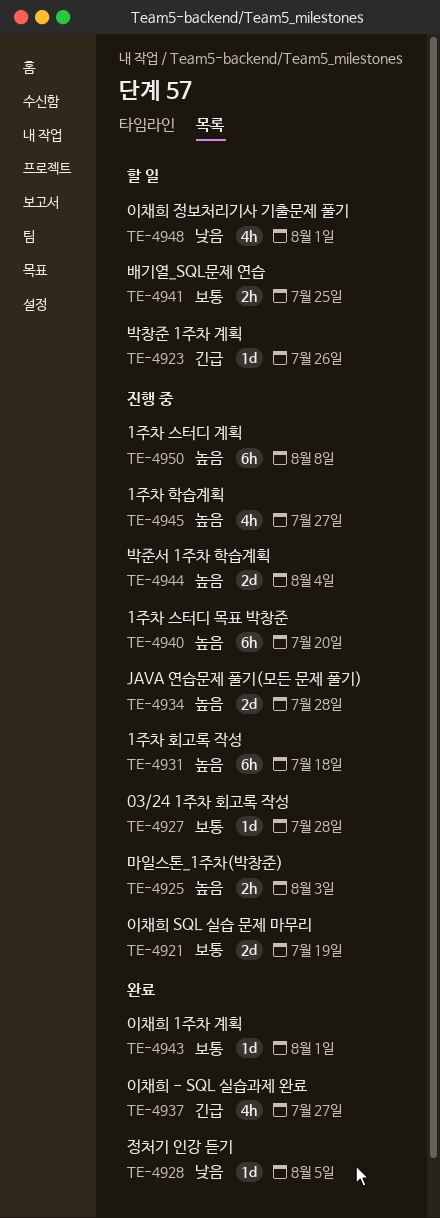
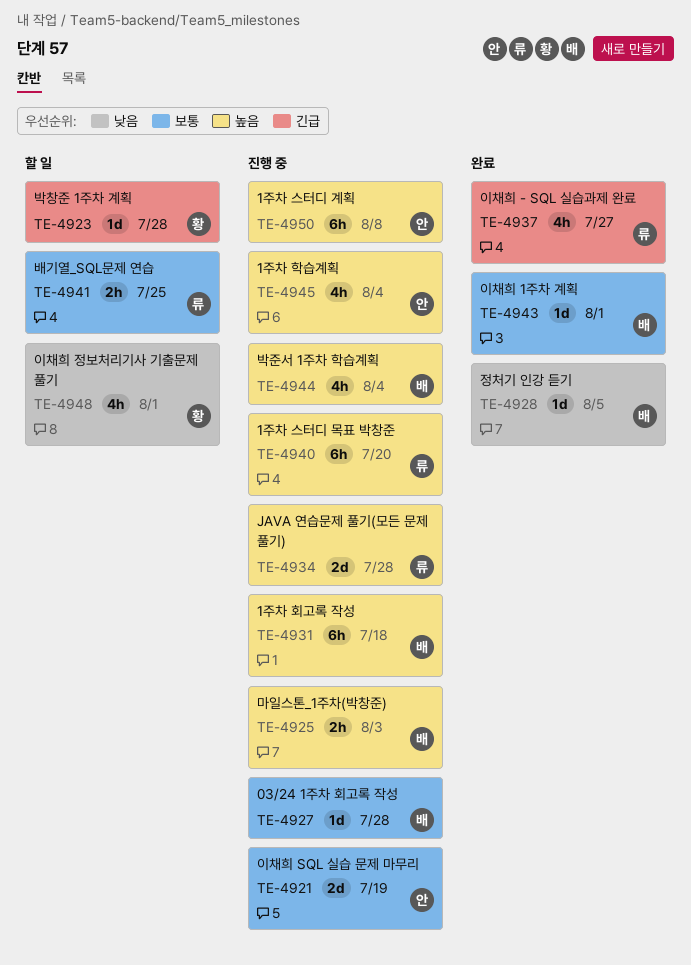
TE-4923, due: Jul 26 -> Jul 28
TE-4944, estimate: 2d -> 4h
TE-4945, due: Jul 27 -> Aug 4

